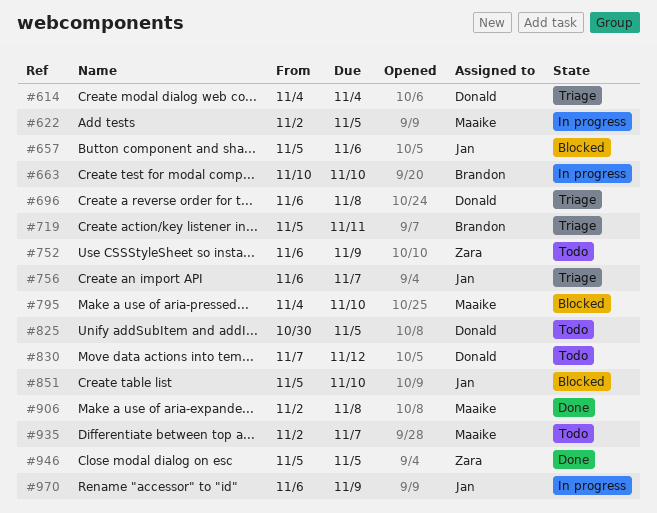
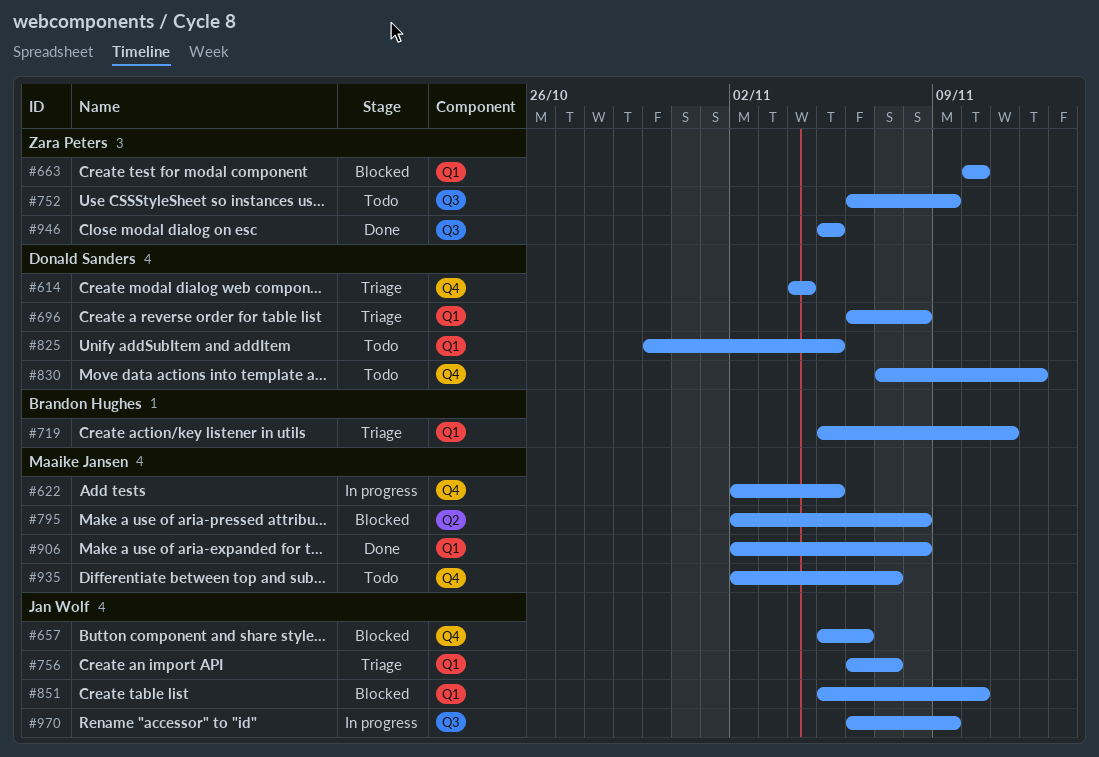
#663, status: In progress -> Blocked
#663, owner: Brandon Hughes -> Zara Peters
#795, start: Nov 4 -> Nov 2
#795, due: Nov 10 -> Nov 8

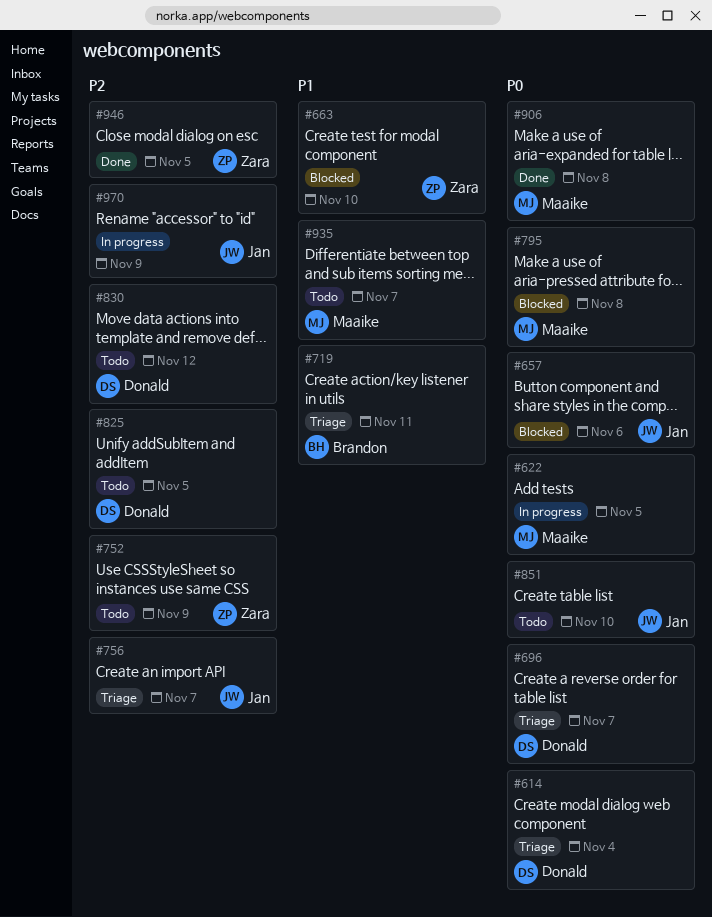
#696, due: Nov 8 -> Nov 7
#851, status: Blocked -> Todo

